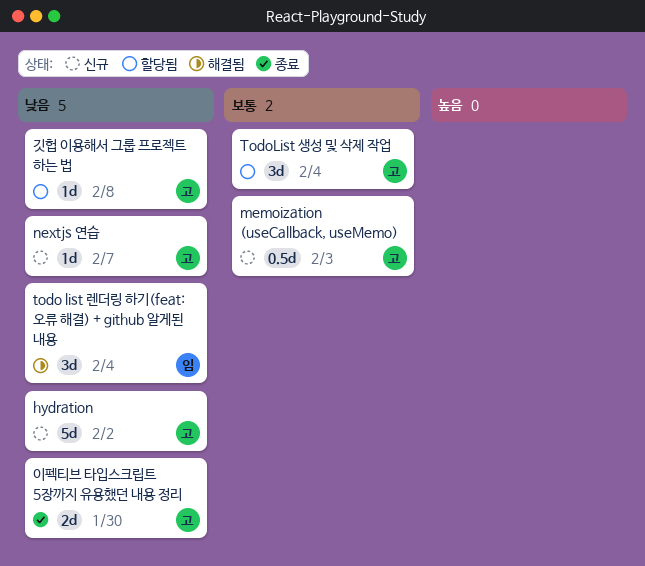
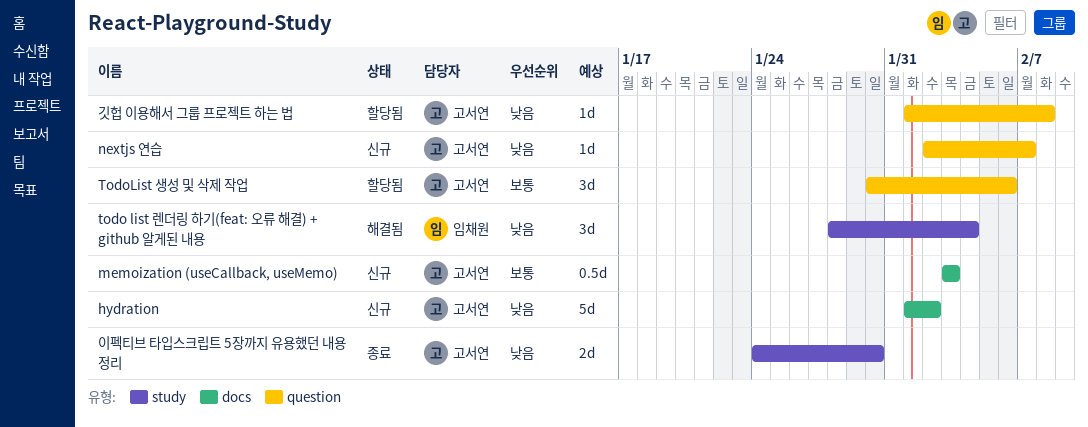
TodoList 생성 및 삭제 작업, due: Feb 4 -> Feb 6

